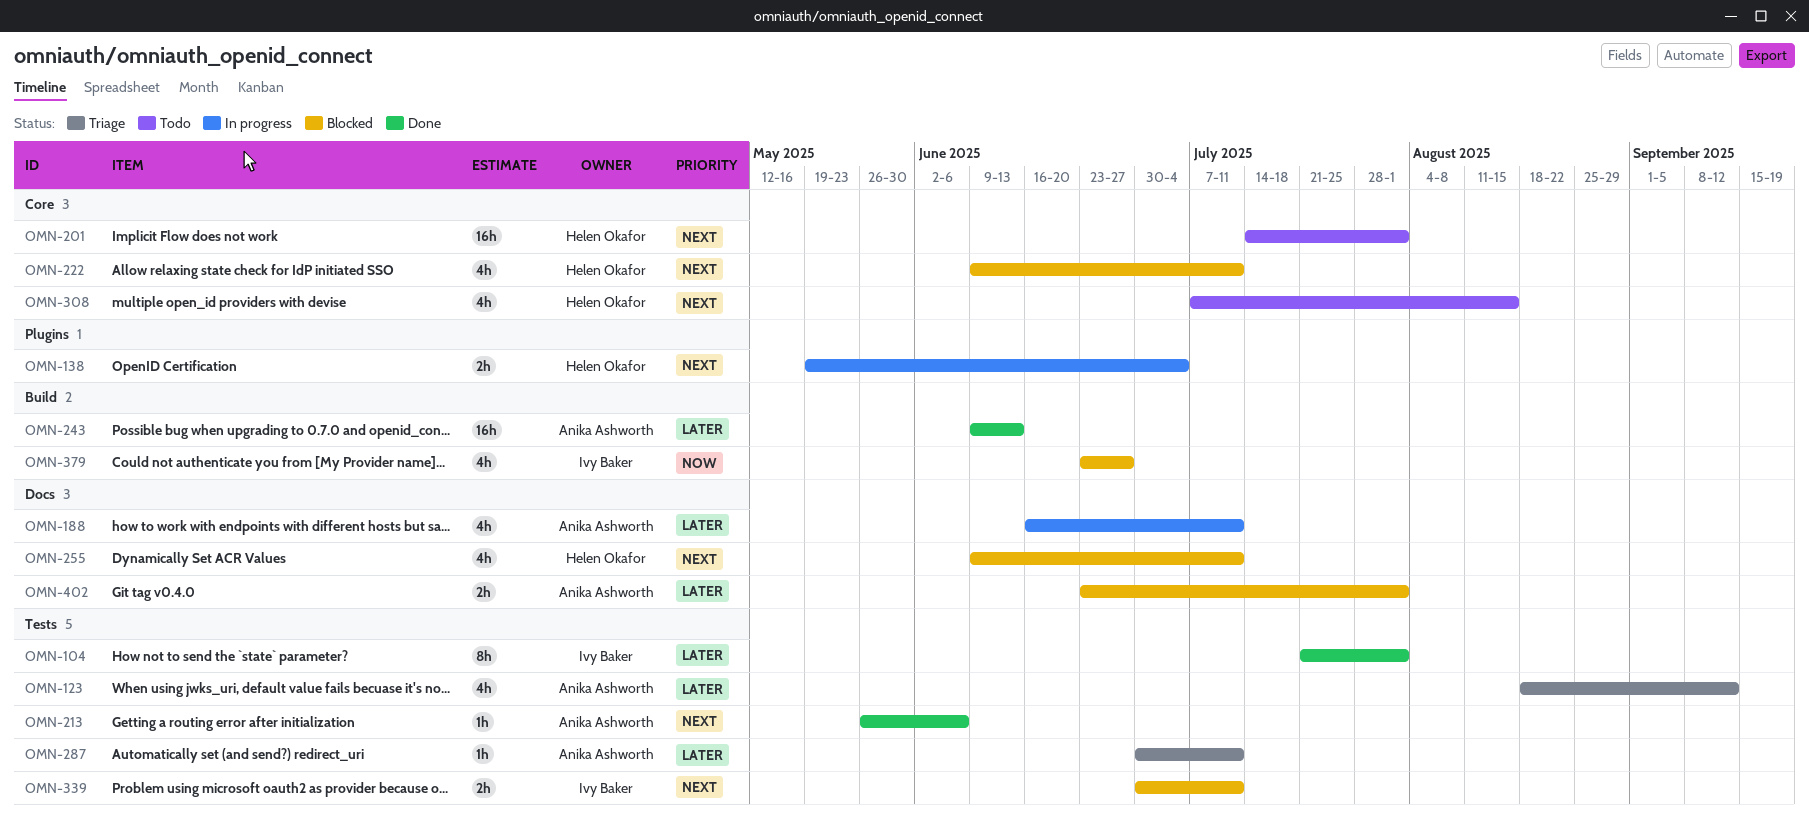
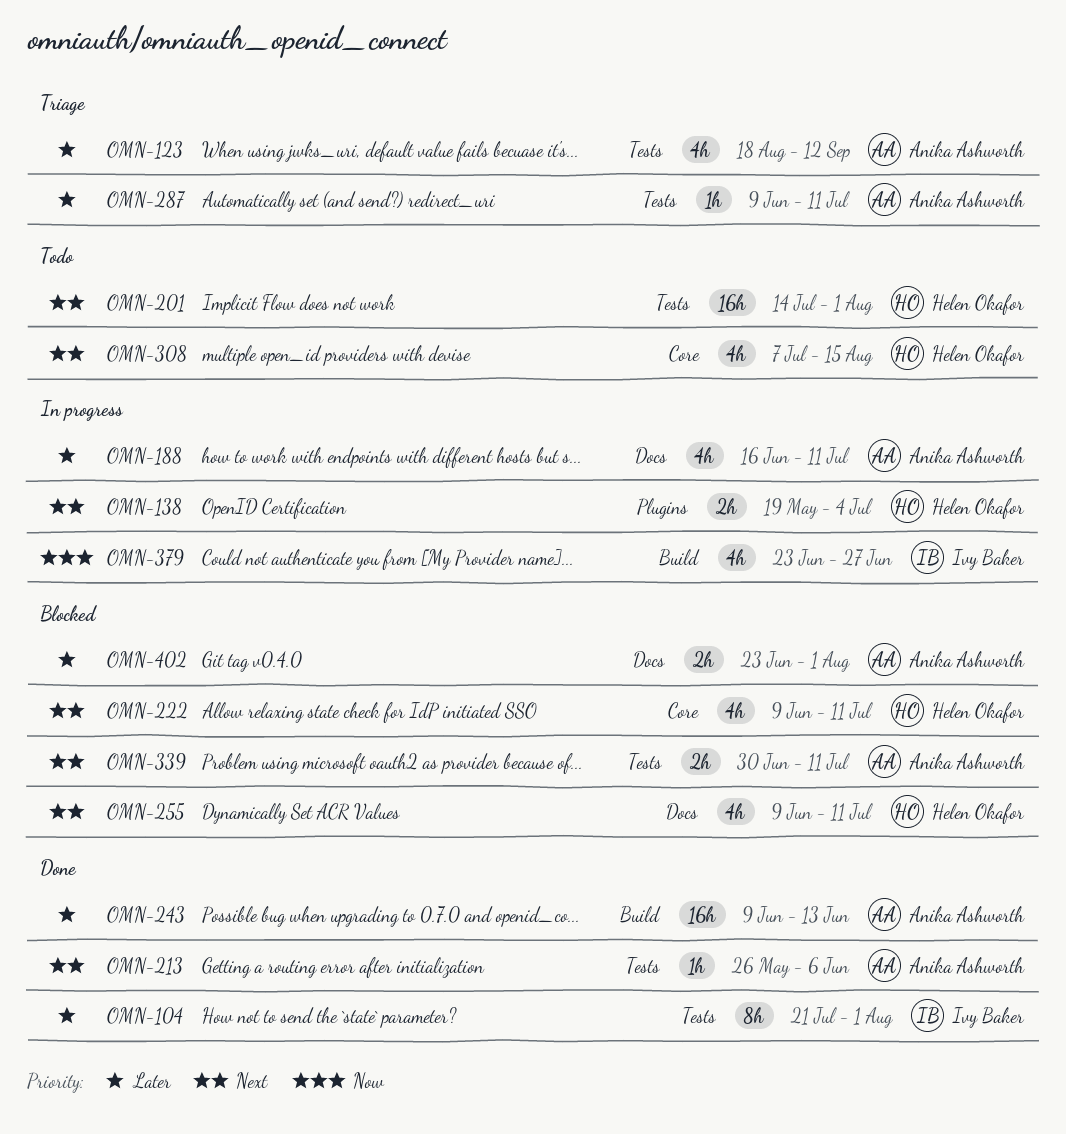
OMN-201, label: Core -> Tests
OMN-287, start: Jun 30 -> Jun 9
OMN-339, owner: Ivy Baker -> Anika Ashworth
OMN-379, status: Blocked -> In progress

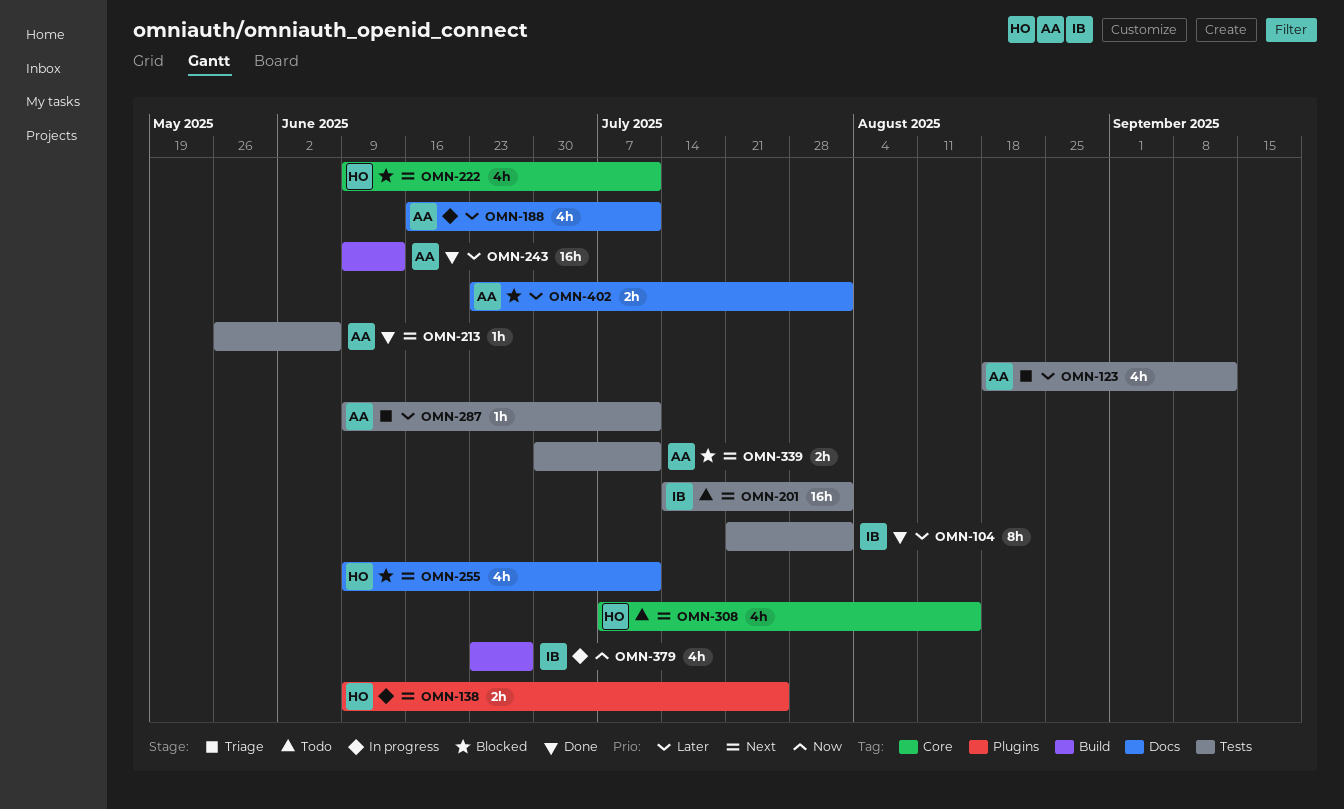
OMN-138, start: May 19 -> Jun 9
OMN-138, due: Jul 4 -> Jul 25
OMN-201, owner: Helen Okafor -> Ivy Baker

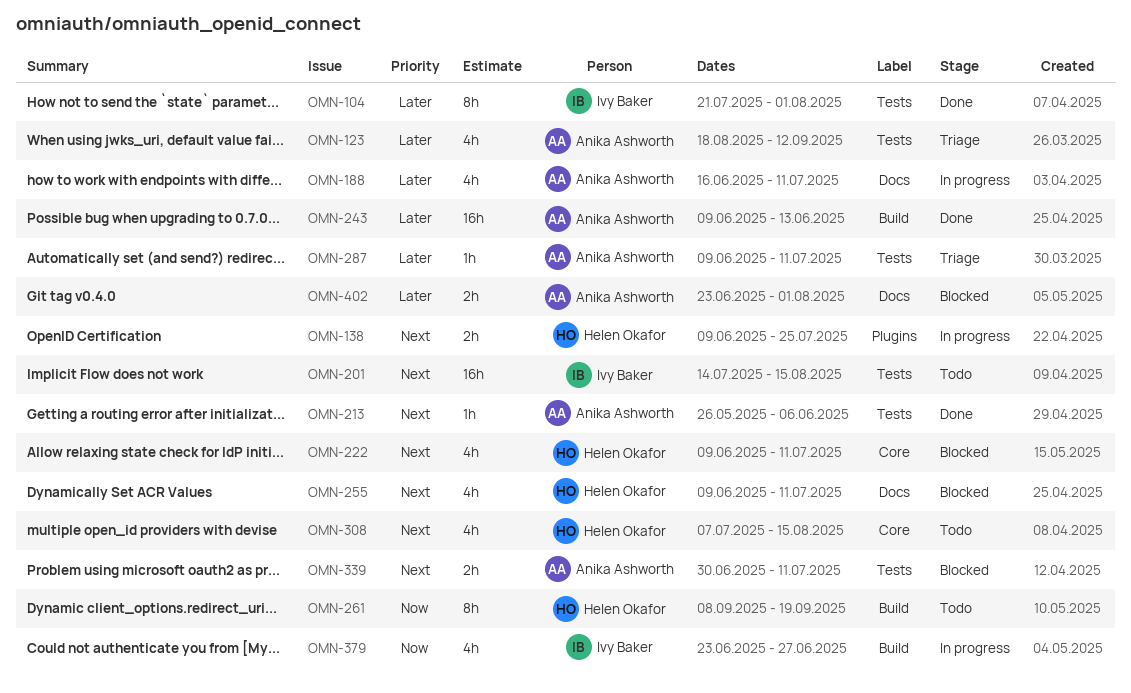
OMN-201, due: Aug 1 -> Aug 15
OMN-261: none -> present

